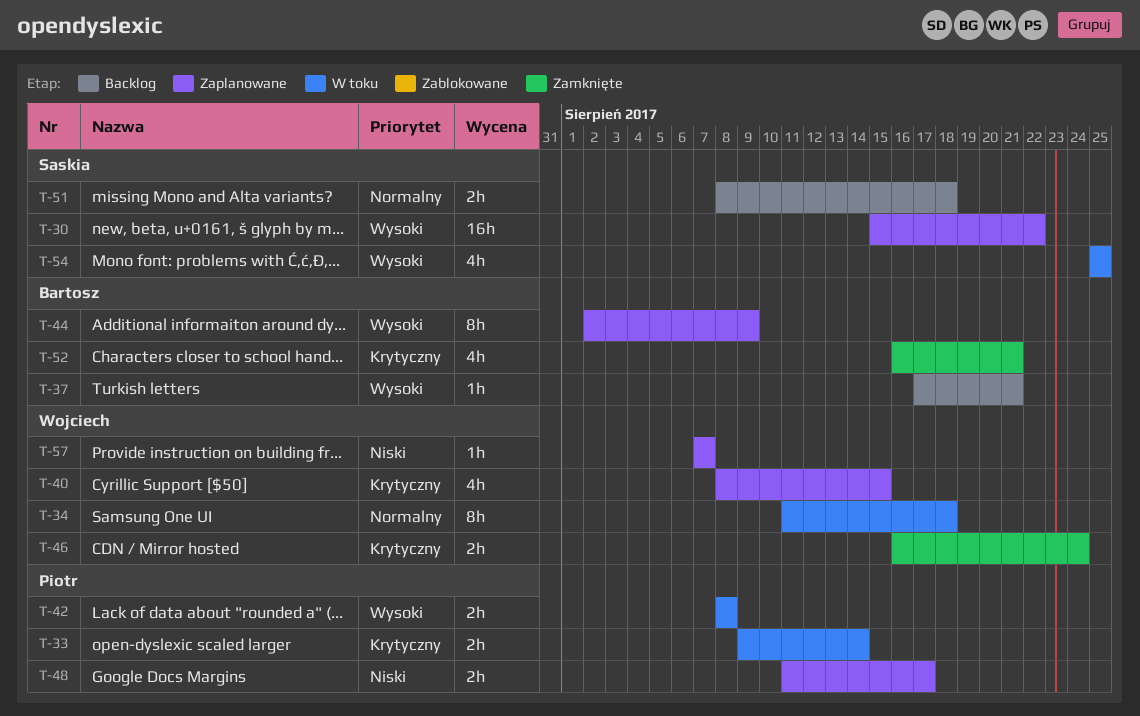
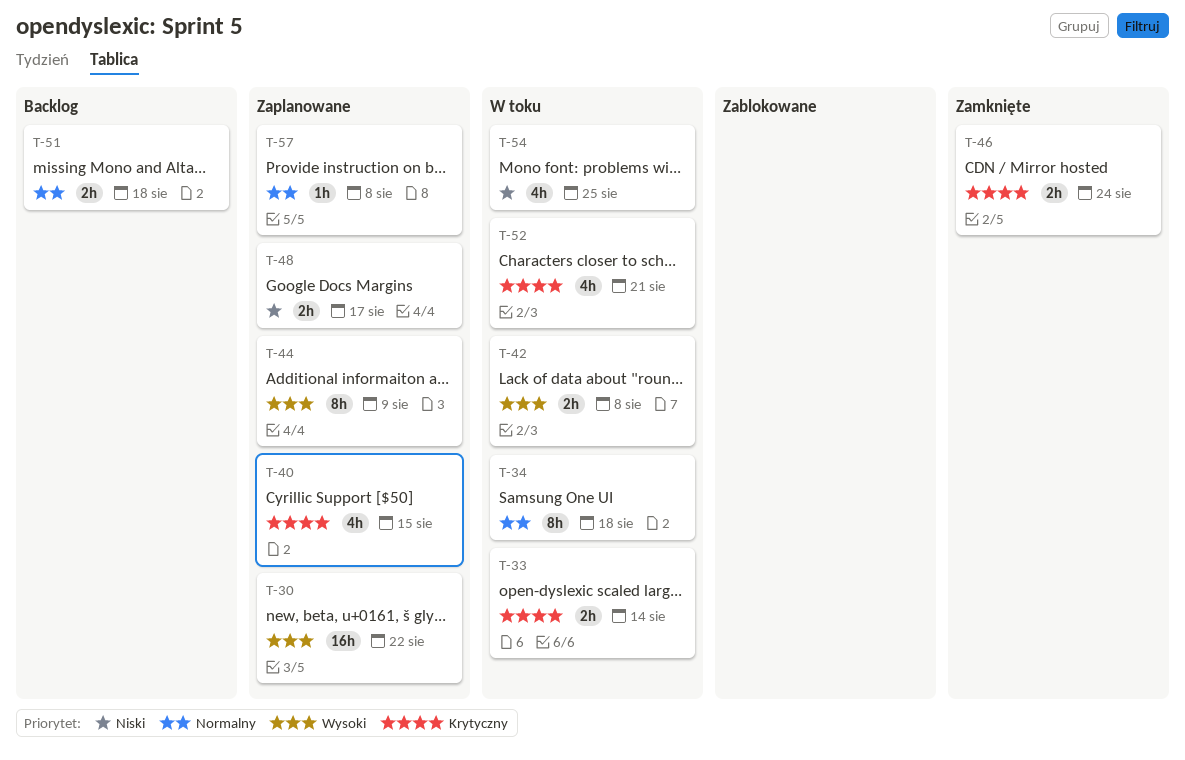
T-37: present -> none
T-52, status: Zamknięte -> W toku
T-54, priority: Wysoki -> Niski
T-57, priority: Niski -> Normalny
T-57, due: Aug 7 -> Aug 8

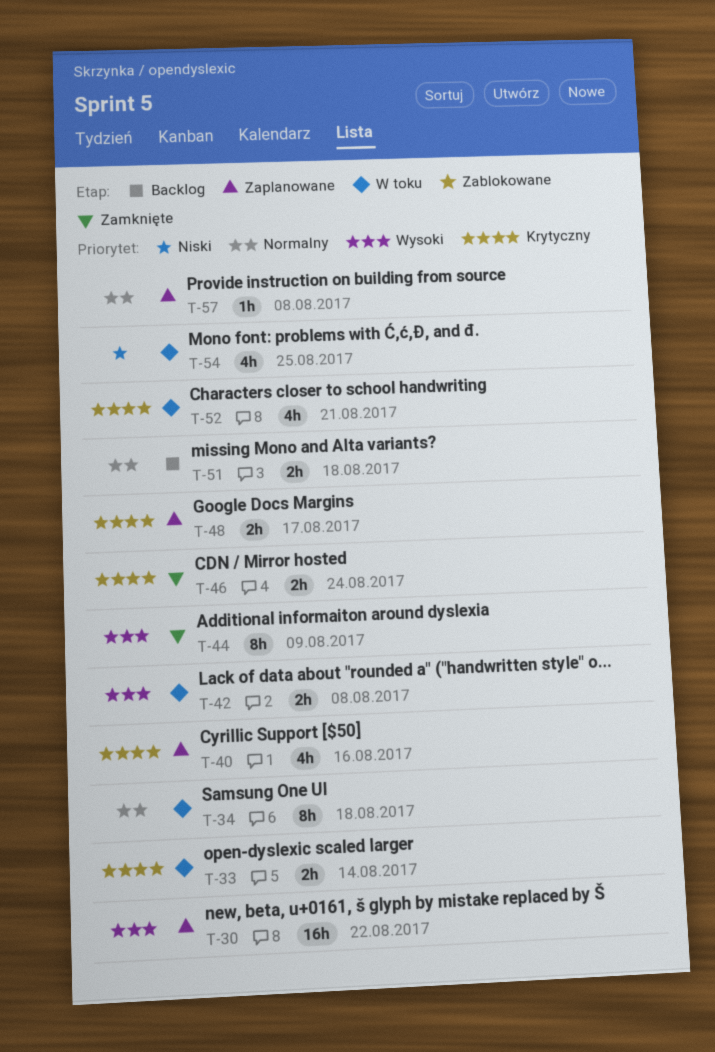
T-40, due: Aug 15 -> Aug 16
T-44, status: Zaplanowane -> Zamknięte
T-48, priority: Niski -> Krytyczny

